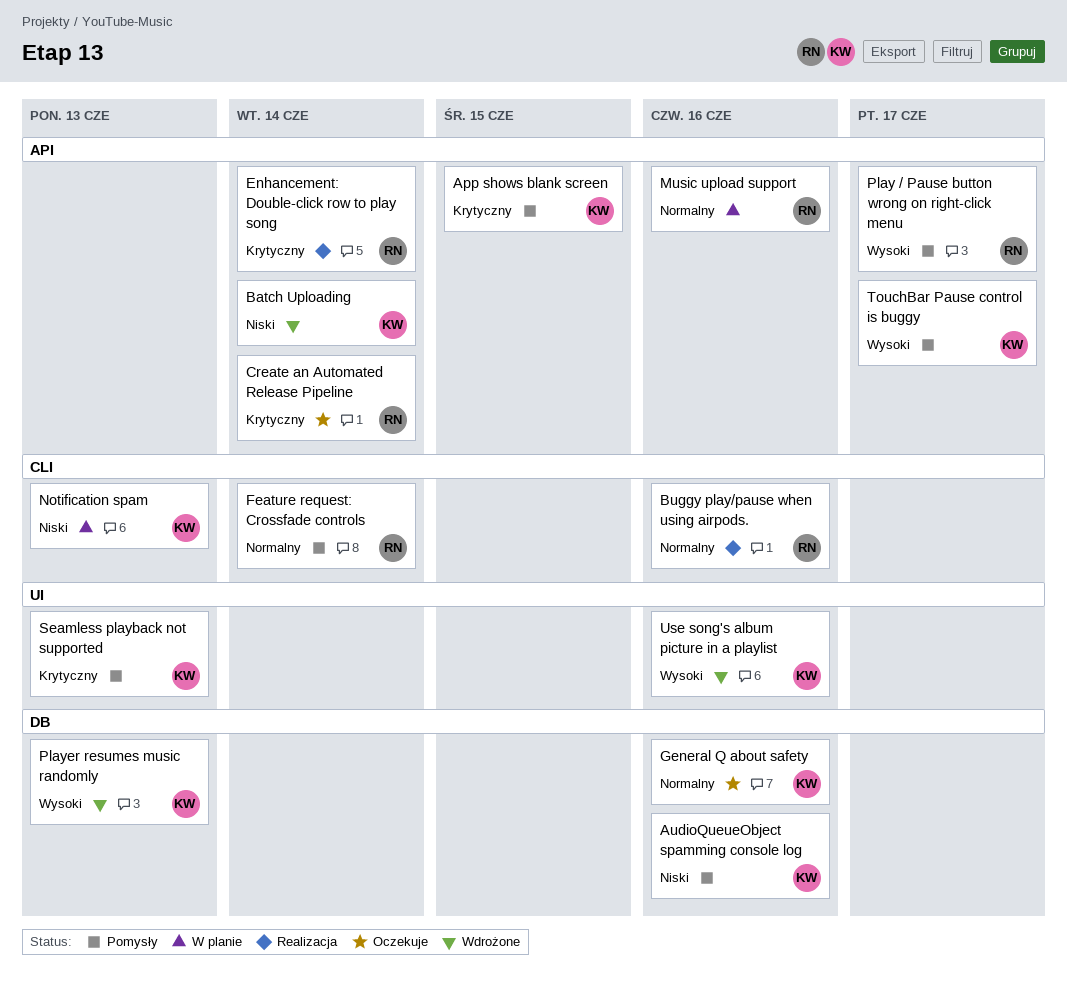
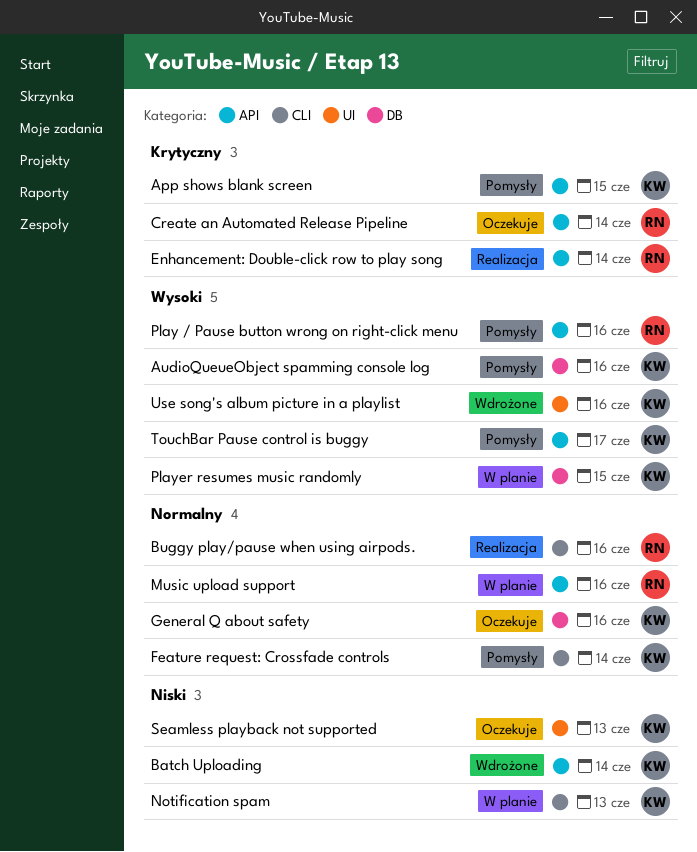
AudioQueueObject spamming console log, priority: Niski -> Wysoki
Feature request: Crossfade controls, owner: RN -> KW
Play / Pause button wrong on right-click menu, due: Jun 17 -> Jun 16
Player resumes music randomly, status: Wdrożone -> W planie
Player resumes music randomly, due: Jun 13 -> Jun 15
Seamless playback not supported, status: Pomysły -> Oczekuje
Seamless playback not supported, priority: Krytyczny -> Niski

